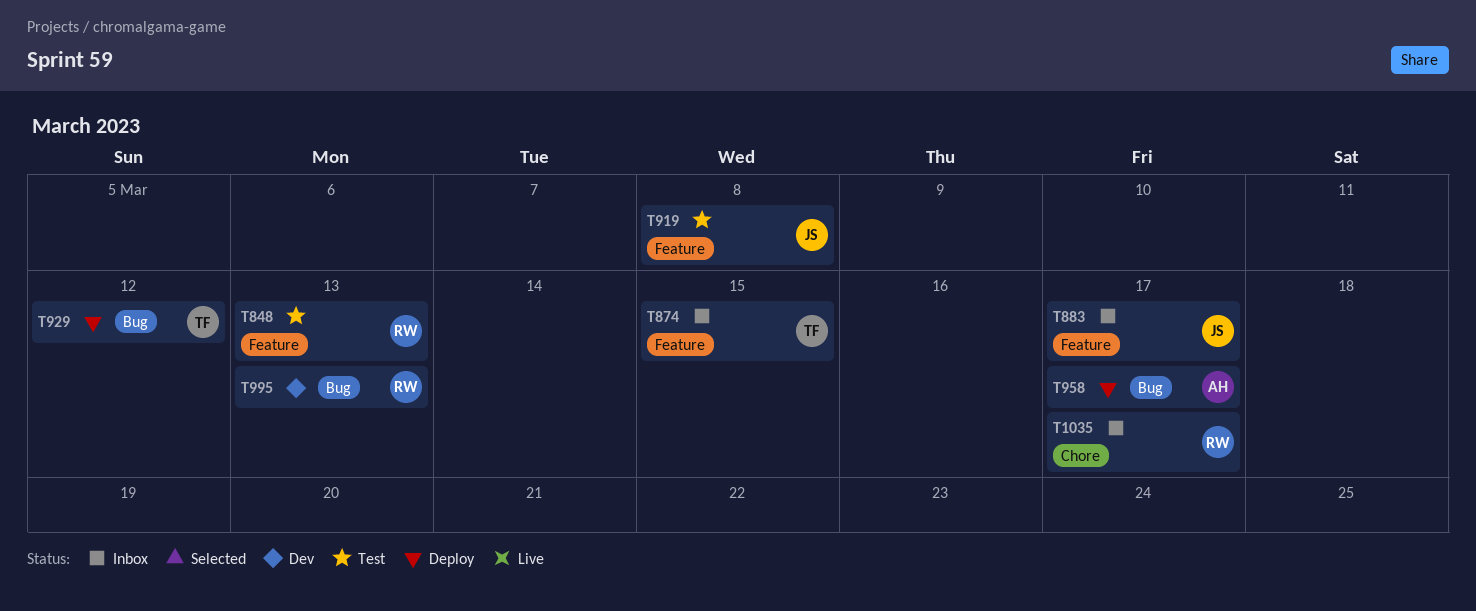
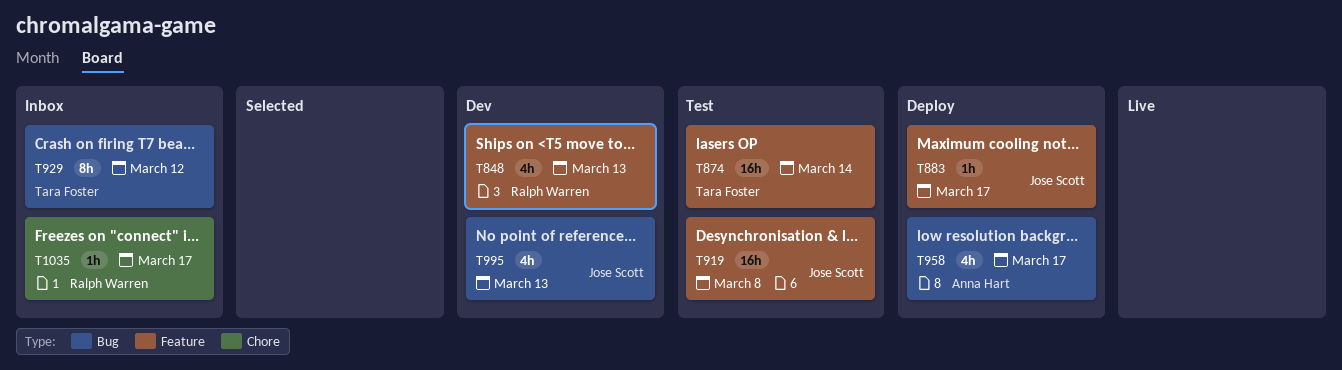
T848, status: Test -> Dev
T874, status: Inbox -> Test
T874, due: Mar 15 -> Mar 14
T883, status: Inbox -> Deploy
T929, status: Deploy -> Inbox
T995, owner: Ralph Warren -> Jose Scott

